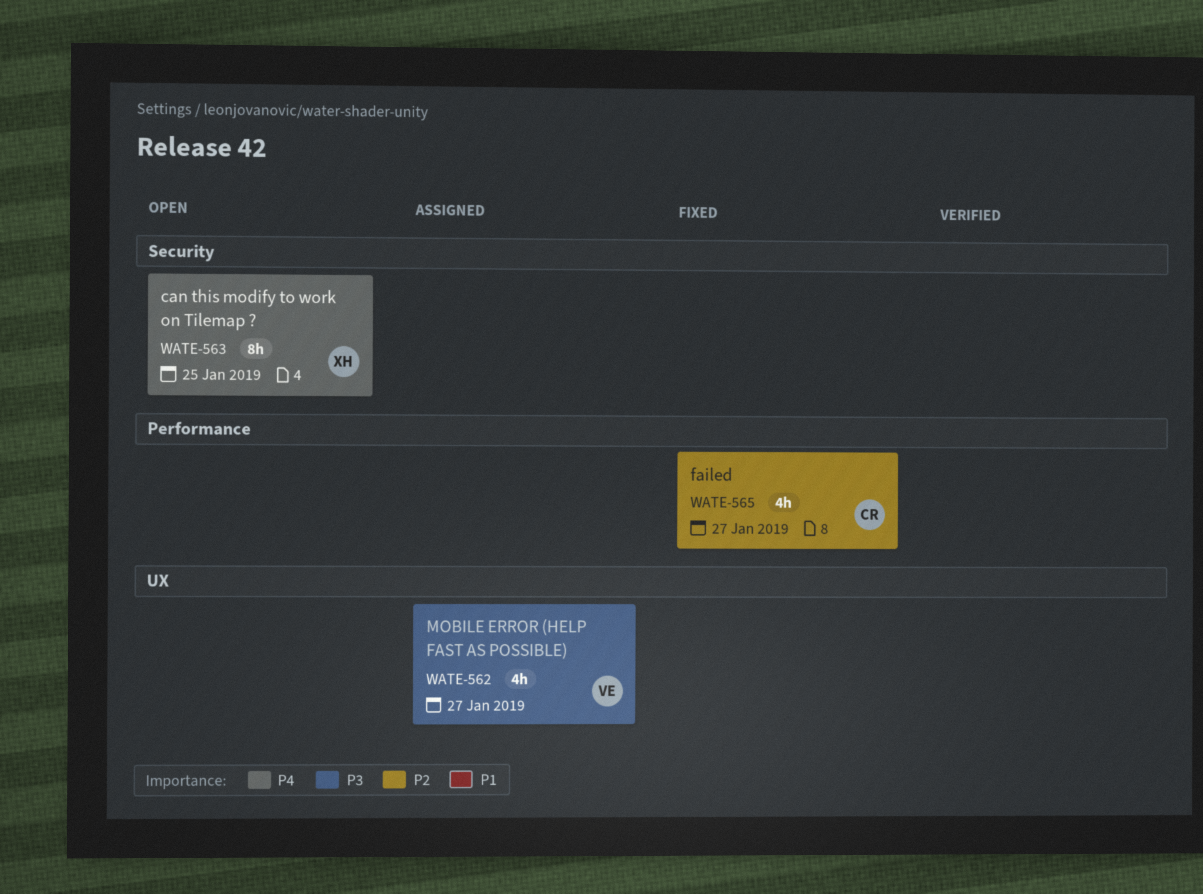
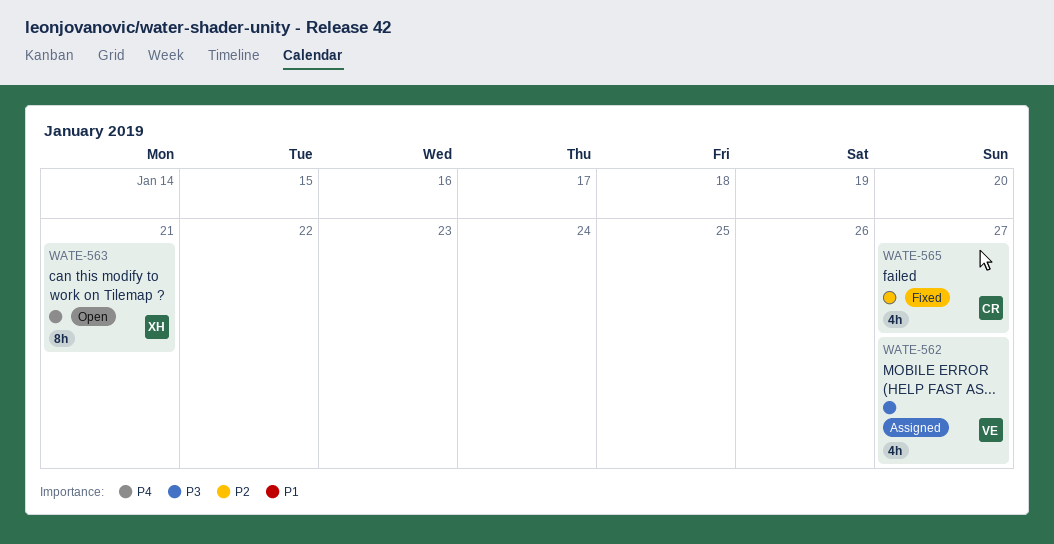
WATE-563, due: Jan 25 -> Jan 21

